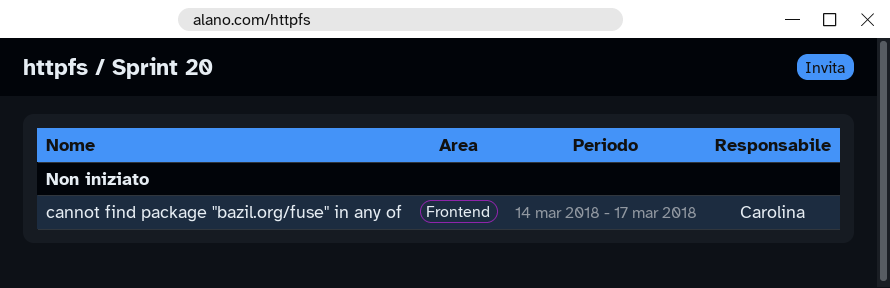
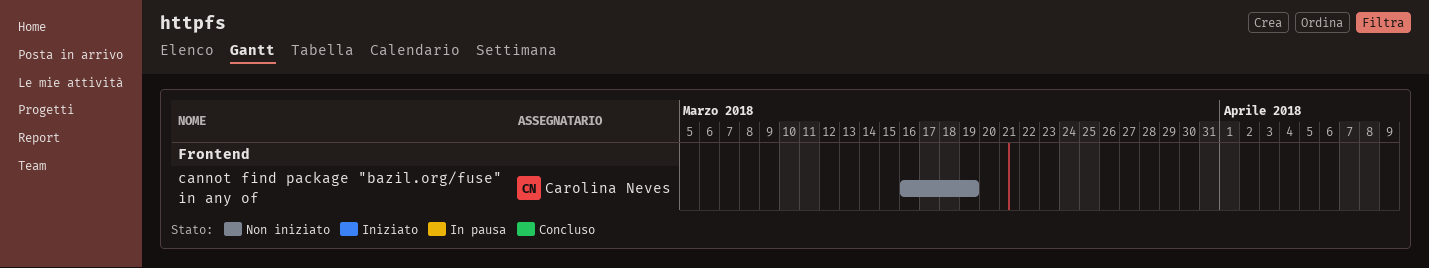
cannot find package "bazil.org/fuse" in any of, start: Mar 14 -> Mar 16
cannot find package "bazil.org/fuse" in any of, due: Mar 17 -> Mar 19

